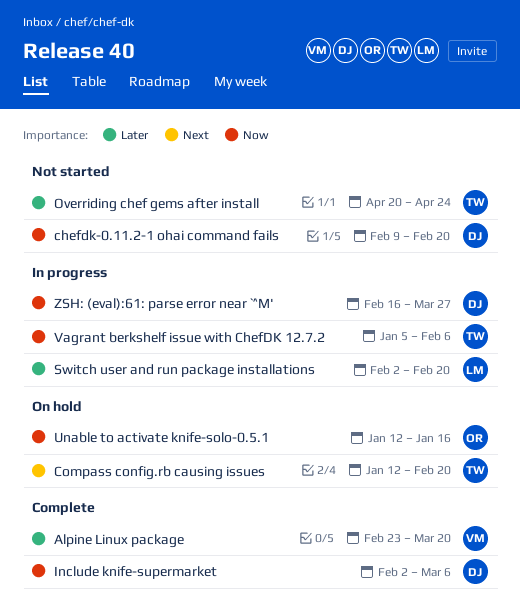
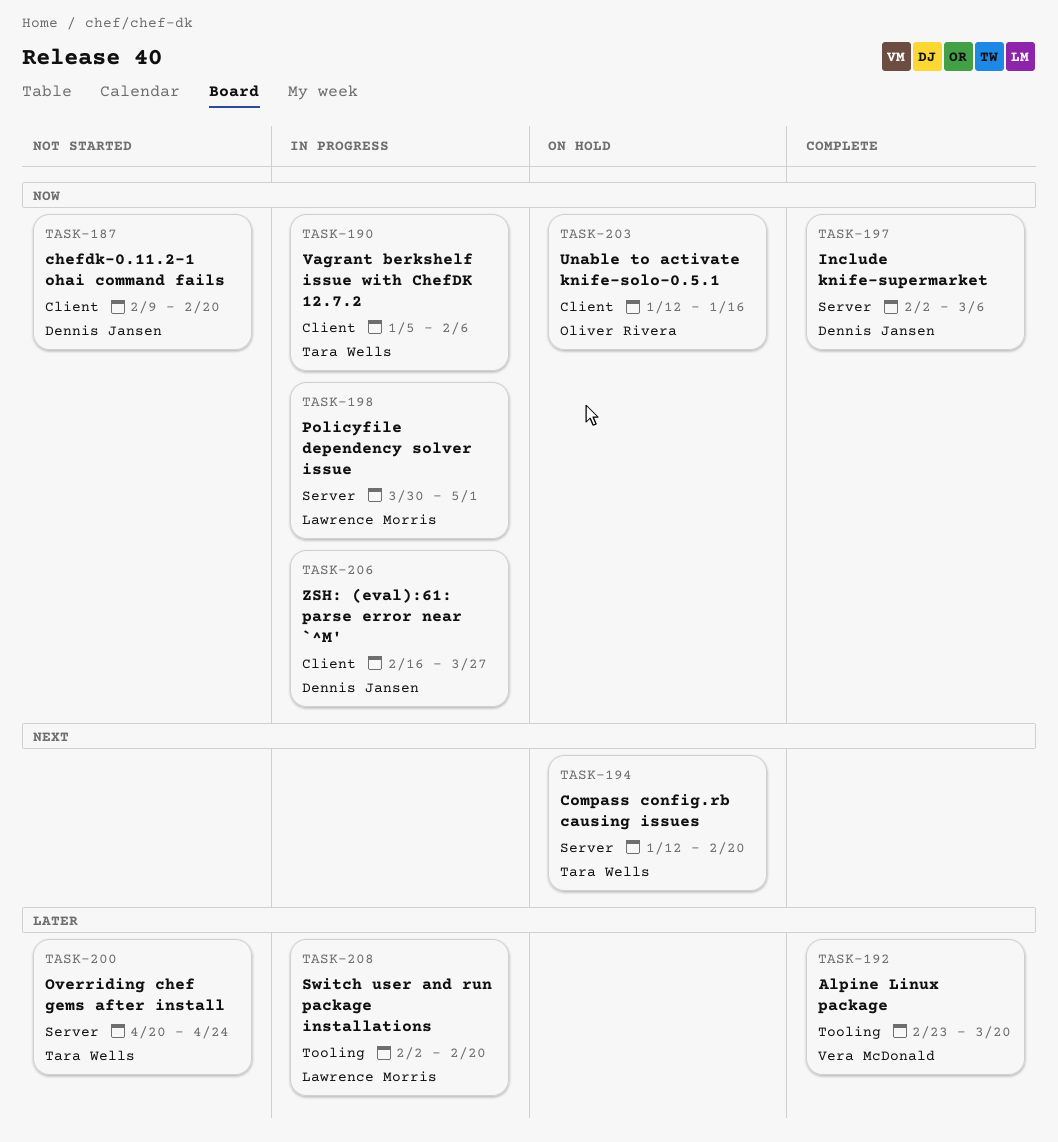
Policyfile dependency solver issue: none -> present

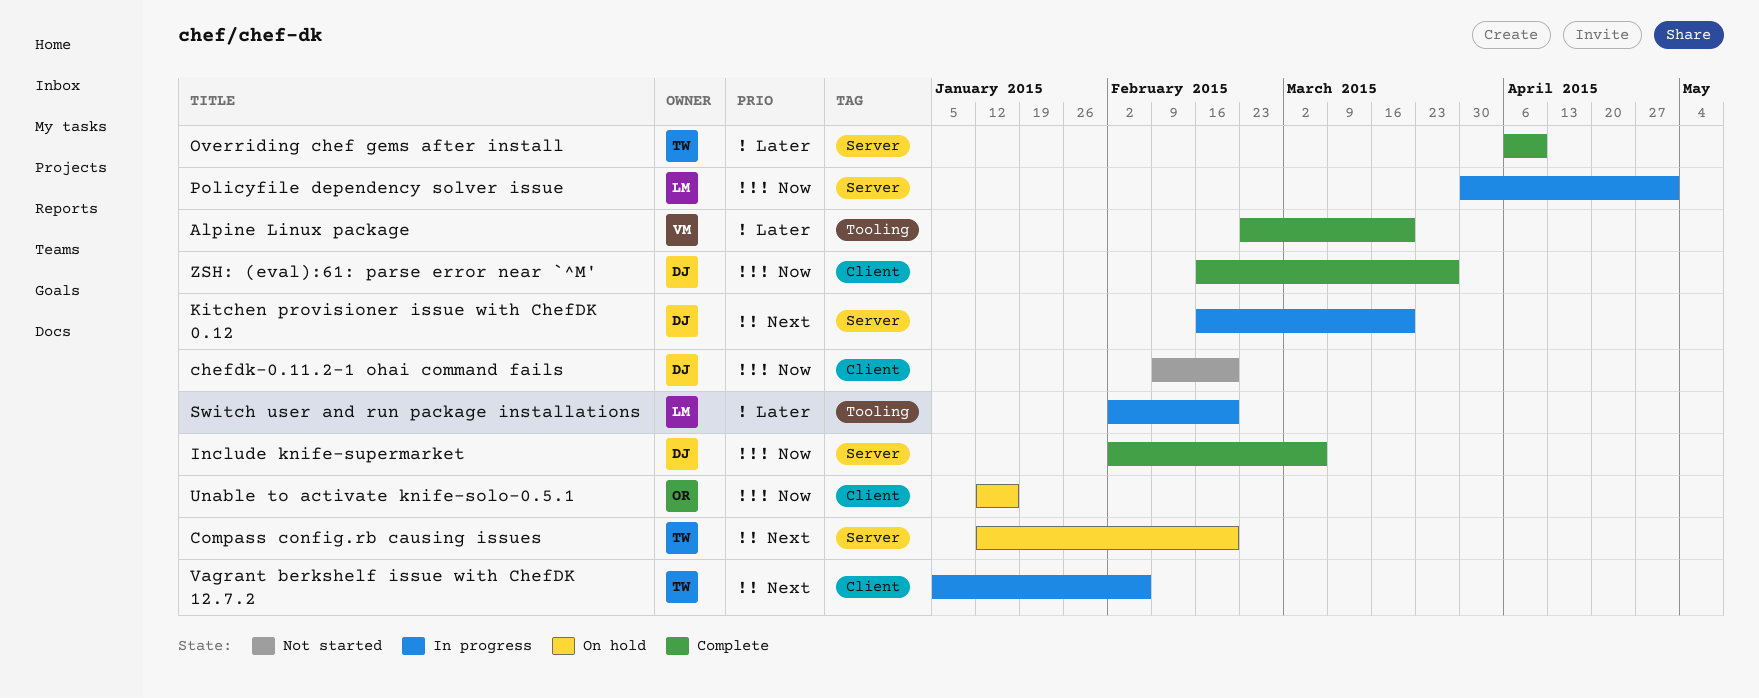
Kitchen provisioner issue with ChefDK 0.12: none -> present
Overriding chef gems after install, status: Not started -> Complete
Overriding chef gems after install, start: Apr 20 -> Apr 6
Overriding chef gems after install, due: Apr 24 -> Apr 10
Vagrant berkshelf issue with ChefDK 12.7.2, priority: Now -> Next
ZSH: (eval):61: parse error near `^M', status: In progress -> Complete

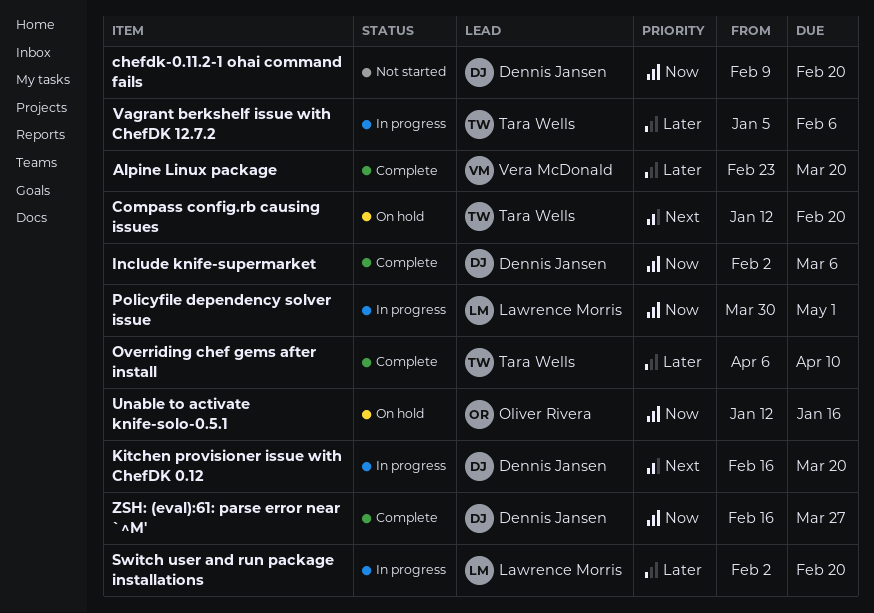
Vagrant berkshelf issue with ChefDK 12.7.2, priority: Next -> Later

